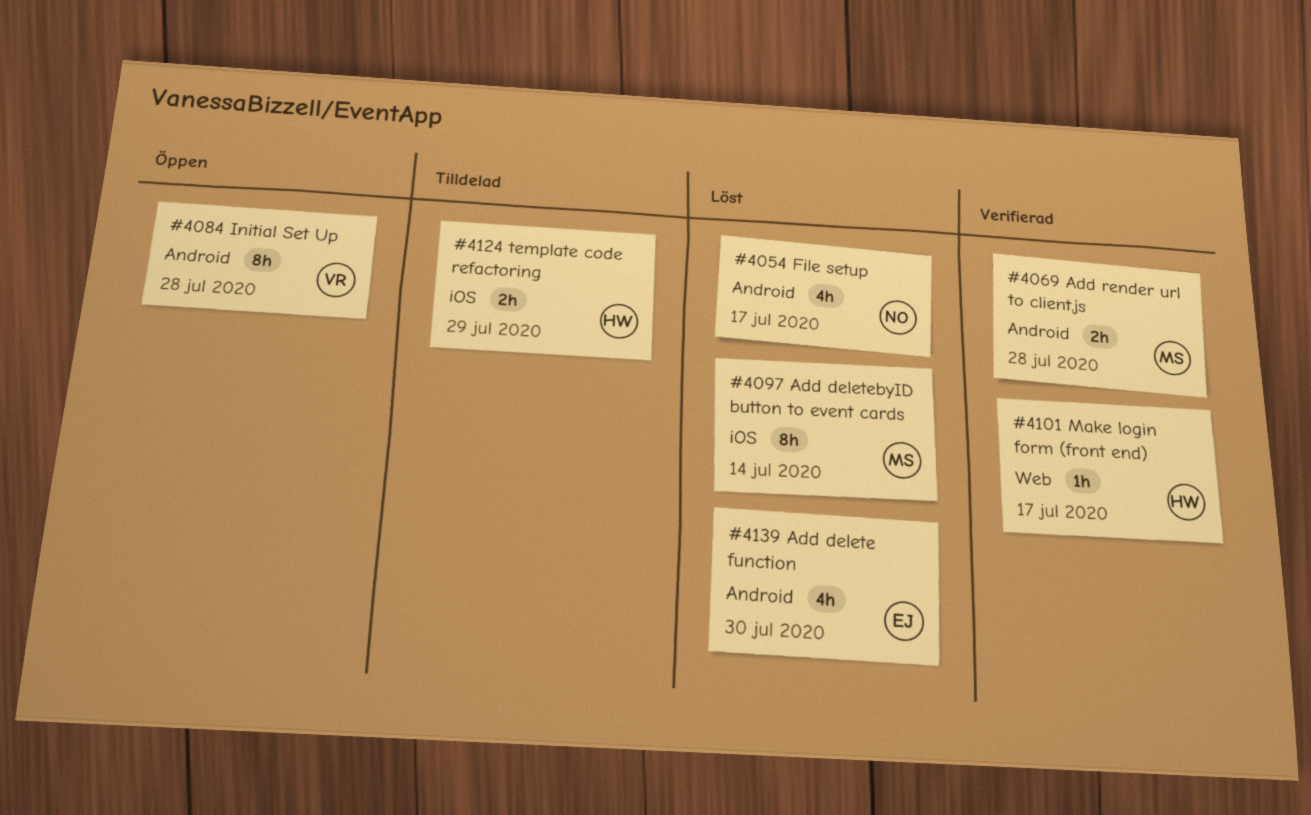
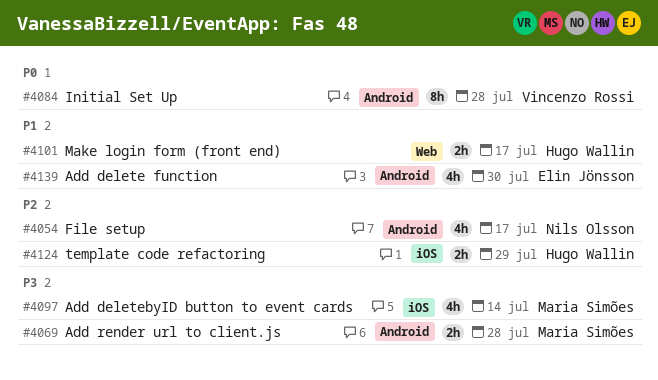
#4097, estimate: 8h -> 4h
#4101, estimate: 1h -> 2h

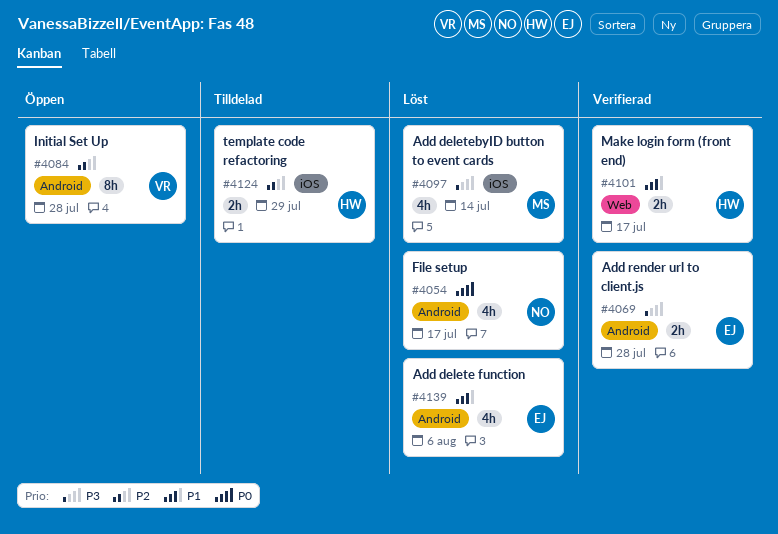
#4054, priority: P2 -> P0
#4069, owner: Maria Simões -> Elin Jönsson
#4084, priority: P0 -> P2
#4139, due: Jul 30 -> Aug 6

